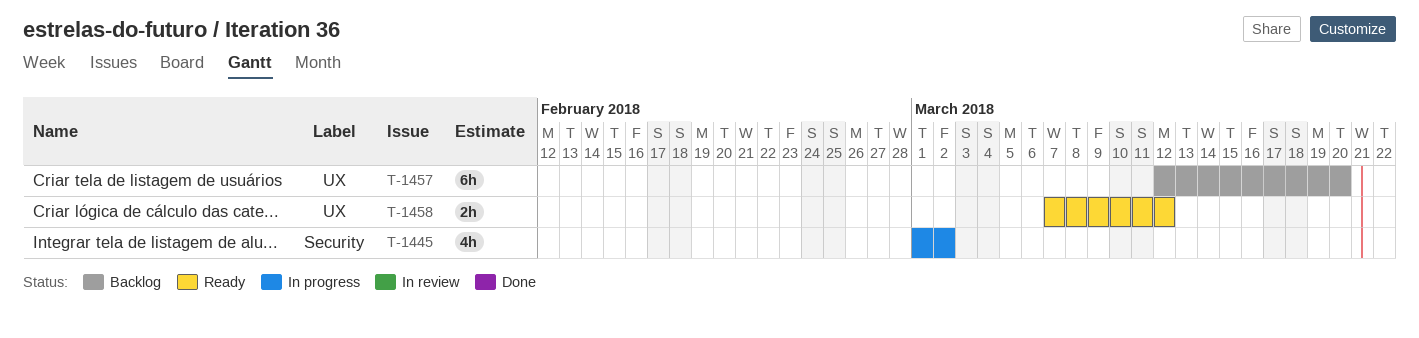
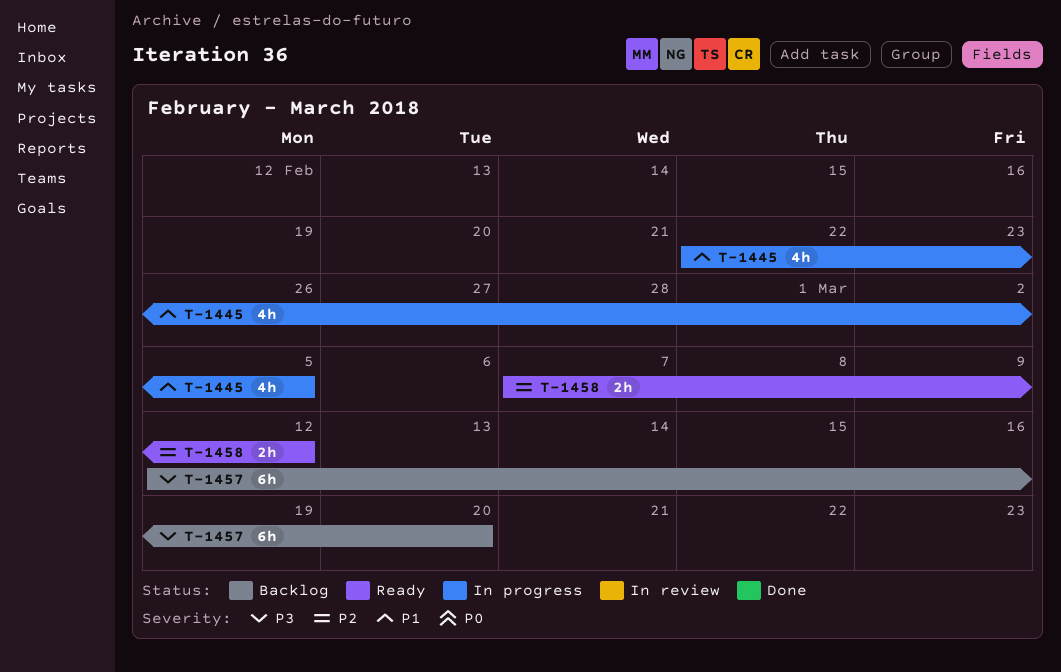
T-1445, start: Mar 1 -> Feb 22
T-1445, due: Mar 2 -> Mar 5

